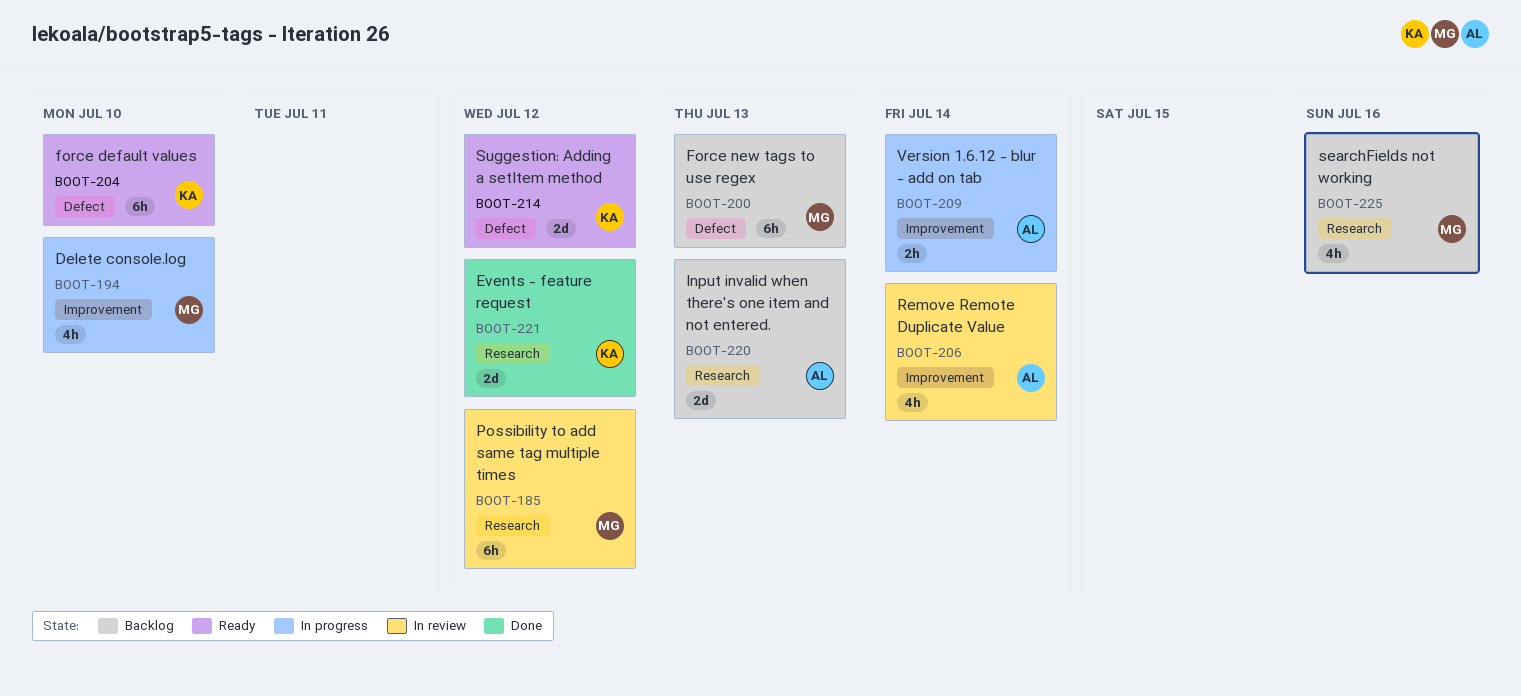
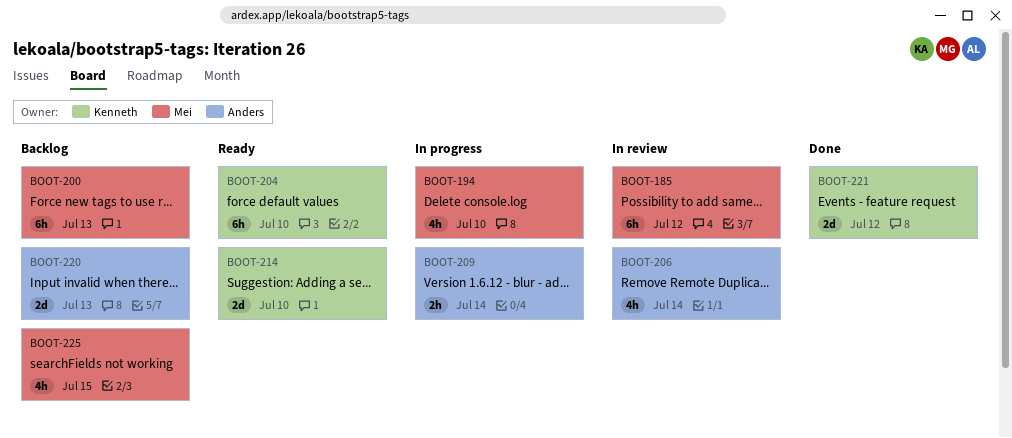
BOOT-214, due: Jul 12 -> Jul 10
BOOT-225, due: Jul 16 -> Jul 15

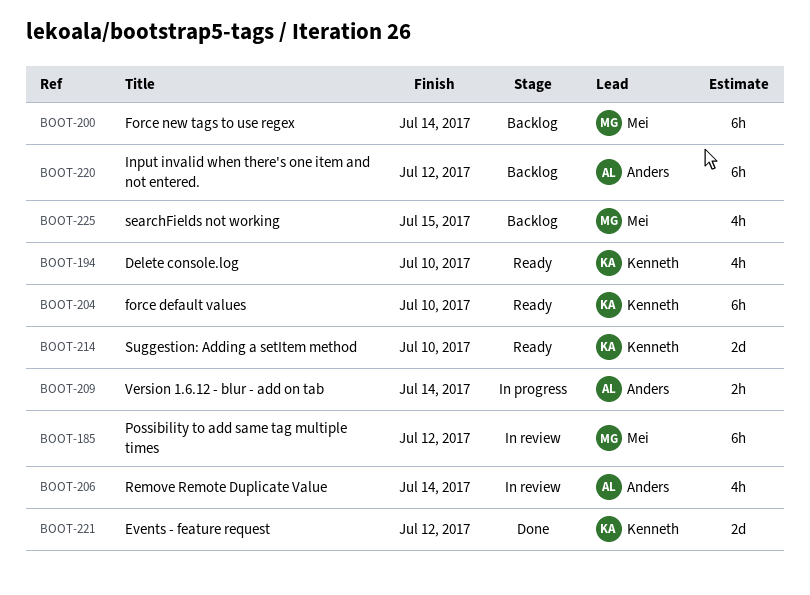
BOOT-194, status: In progress -> Ready
BOOT-194, owner: Mei -> Kenneth
BOOT-200, due: Jul 13 -> Jul 14
BOOT-220, estimate: 2d -> 6h
BOOT-220, due: Jul 13 -> Jul 12

